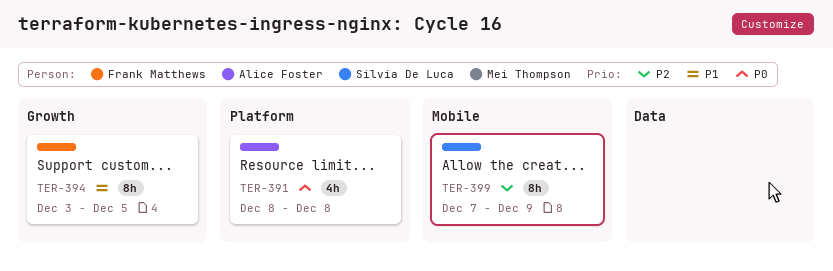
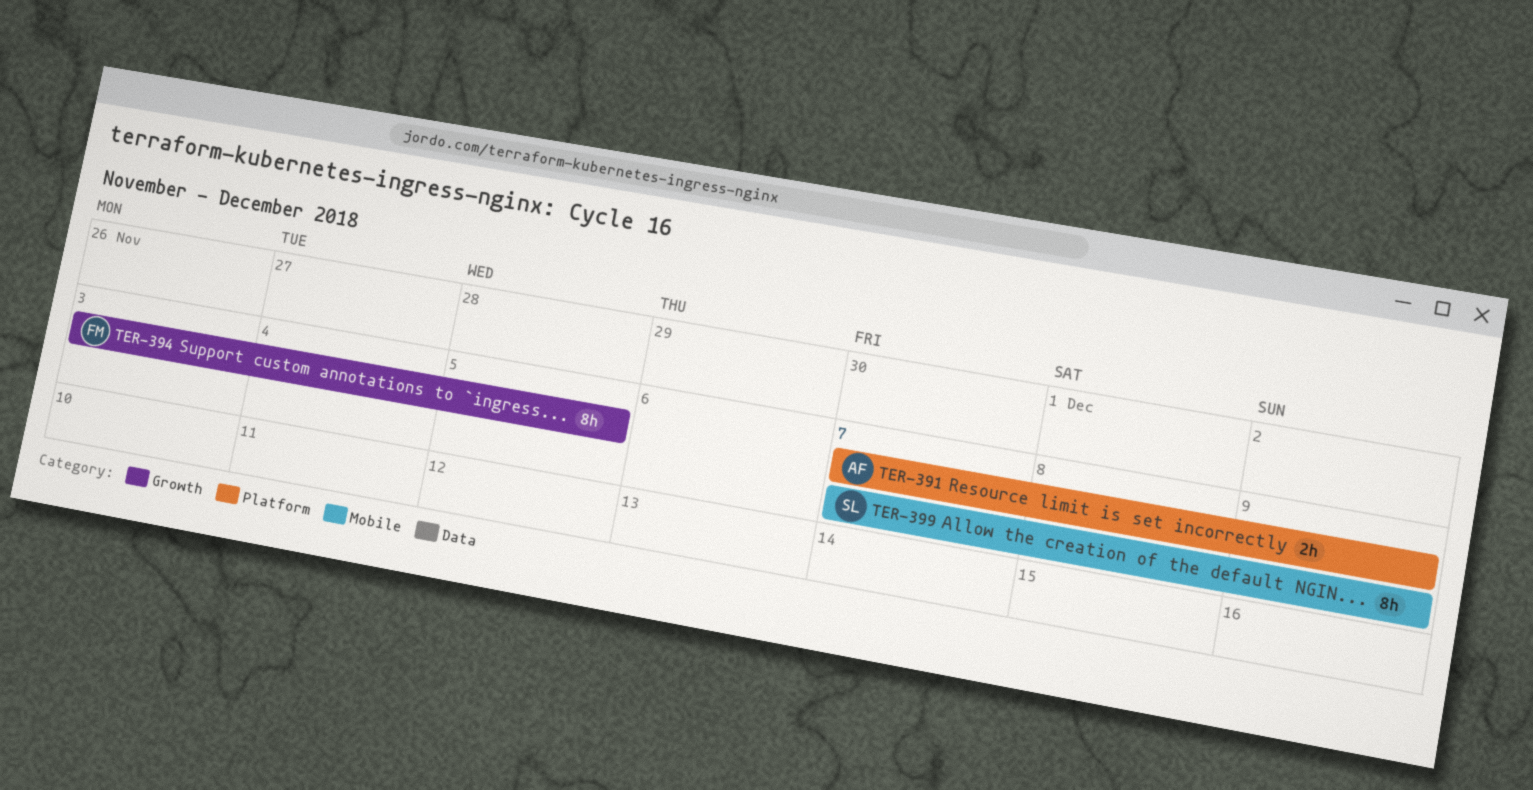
TER-391, estimate: 4h -> 2h
TER-391, start: Dec 8 -> Dec 7
TER-391, due: Dec 8 -> Dec 9

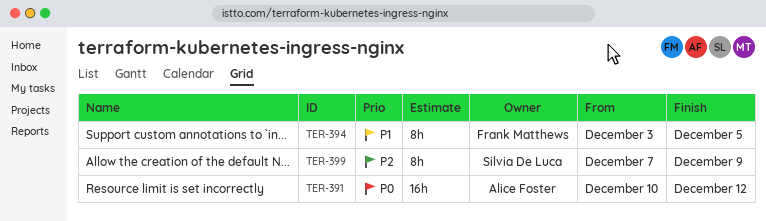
TER-391, estimate: 2h -> 16h
TER-391, start: Dec 7 -> Dec 10
TER-391, due: Dec 9 -> Dec 12

